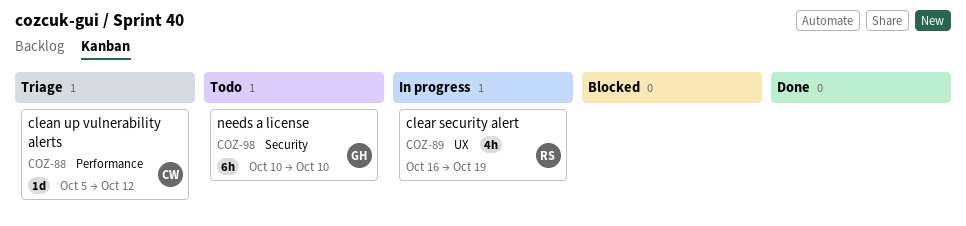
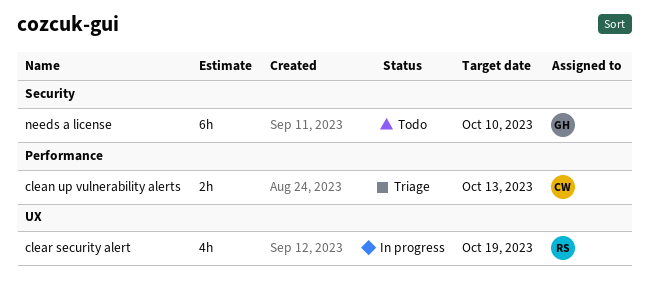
clean up vulnerability alerts, estimate: 1d -> 2h
clean up vulnerability alerts, due: Oct 12 -> Oct 13

